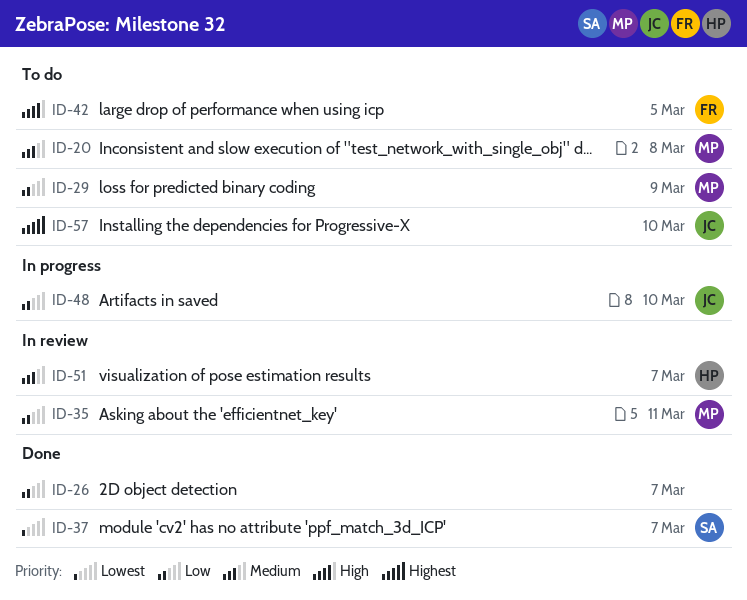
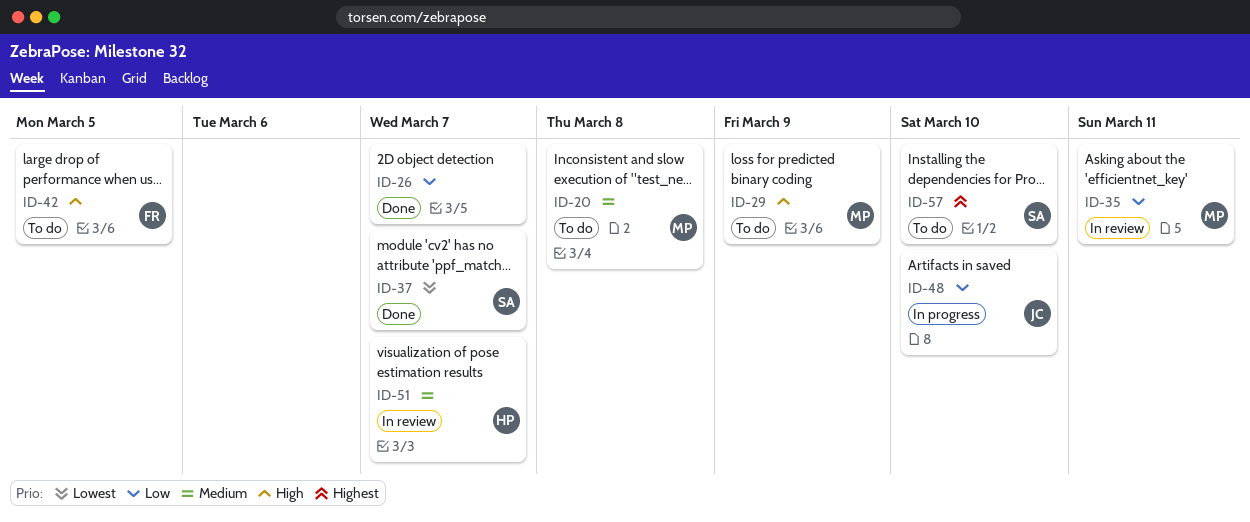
ID-29, priority: Low -> High
ID-57, owner: JC -> SA

